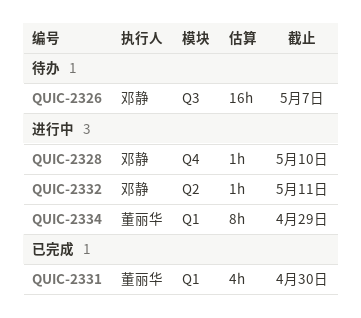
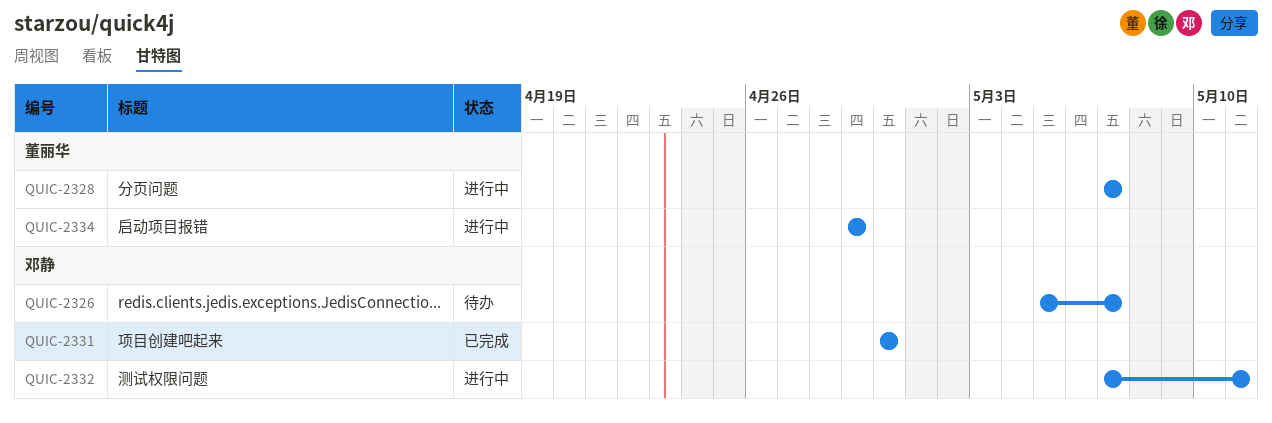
QUIC-2328, owner: 邓静 -> 董丽华
QUIC-2328, due: May 10 -> May 7
QUIC-2331, owner: 董丽华 -> 邓静

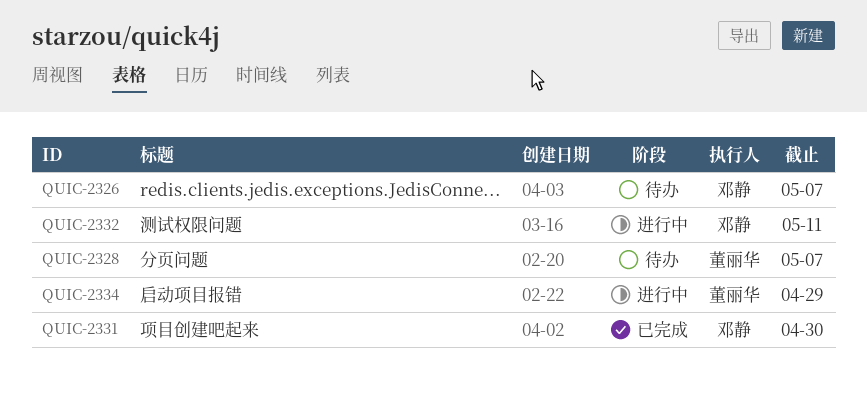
QUIC-2328, status: 进行中 -> 待办

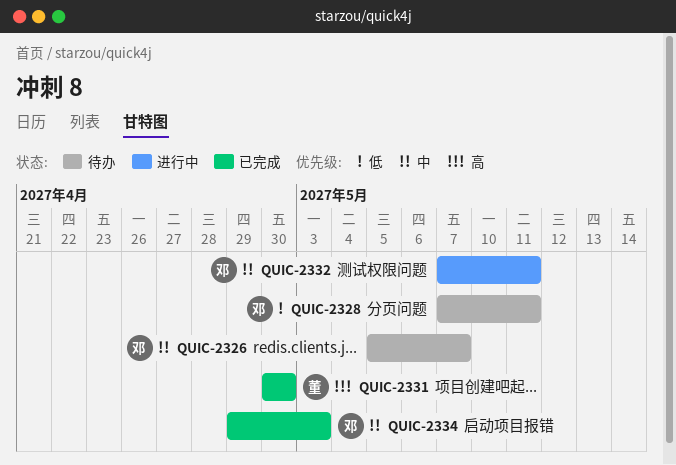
QUIC-2328, owner: 董丽华 -> 邓静
QUIC-2328, due: May 7 -> May 11
QUIC-2331, owner: 邓静 -> 董丽华
QUIC-2334, status: 进行中 -> 已完成
QUIC-2334, owner: 董丽华 -> 邓静
QUIC-2334, due: Apr 29 -> May 3

